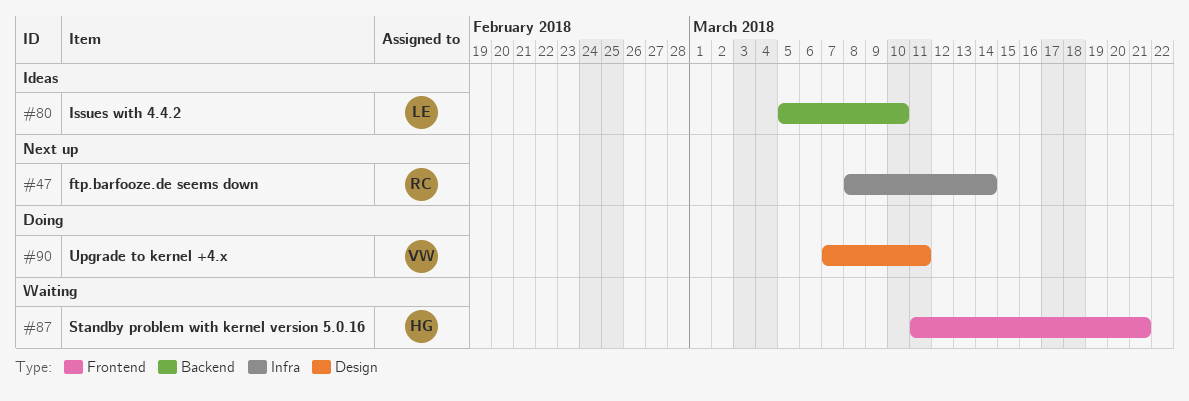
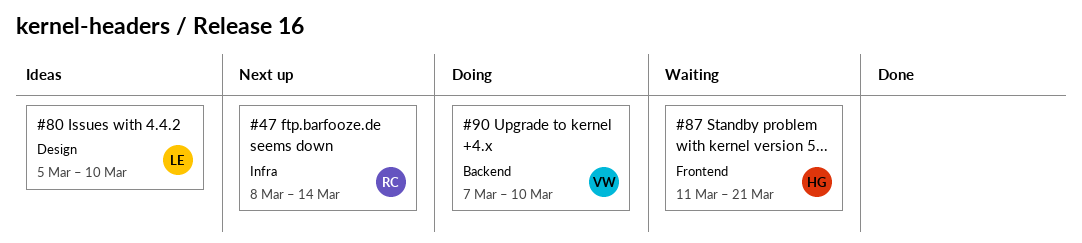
#80, label: Backend -> Design
#90, label: Design -> Backend
#90, due: Mar 11 -> Mar 10

